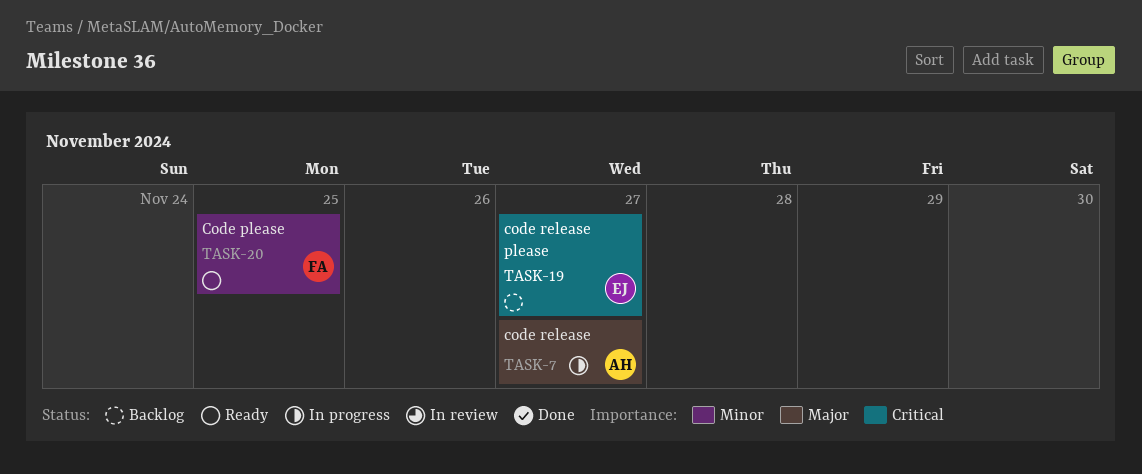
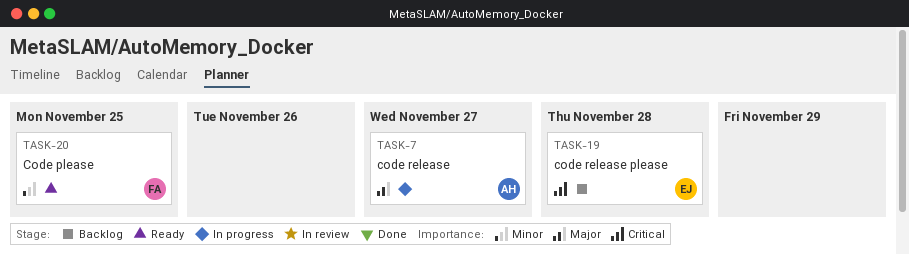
TASK-19, due: Nov 27 -> Nov 28

